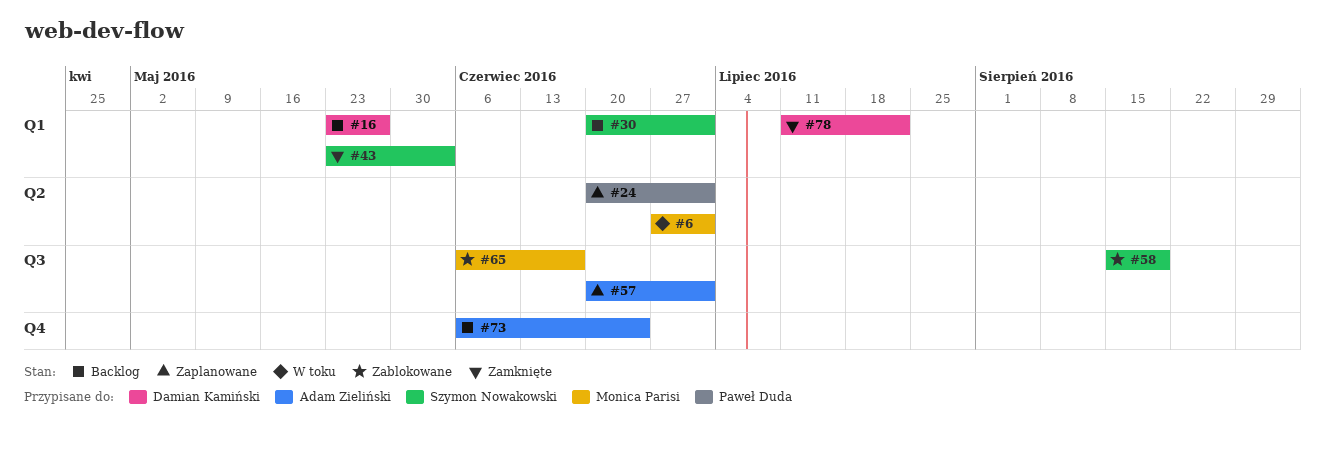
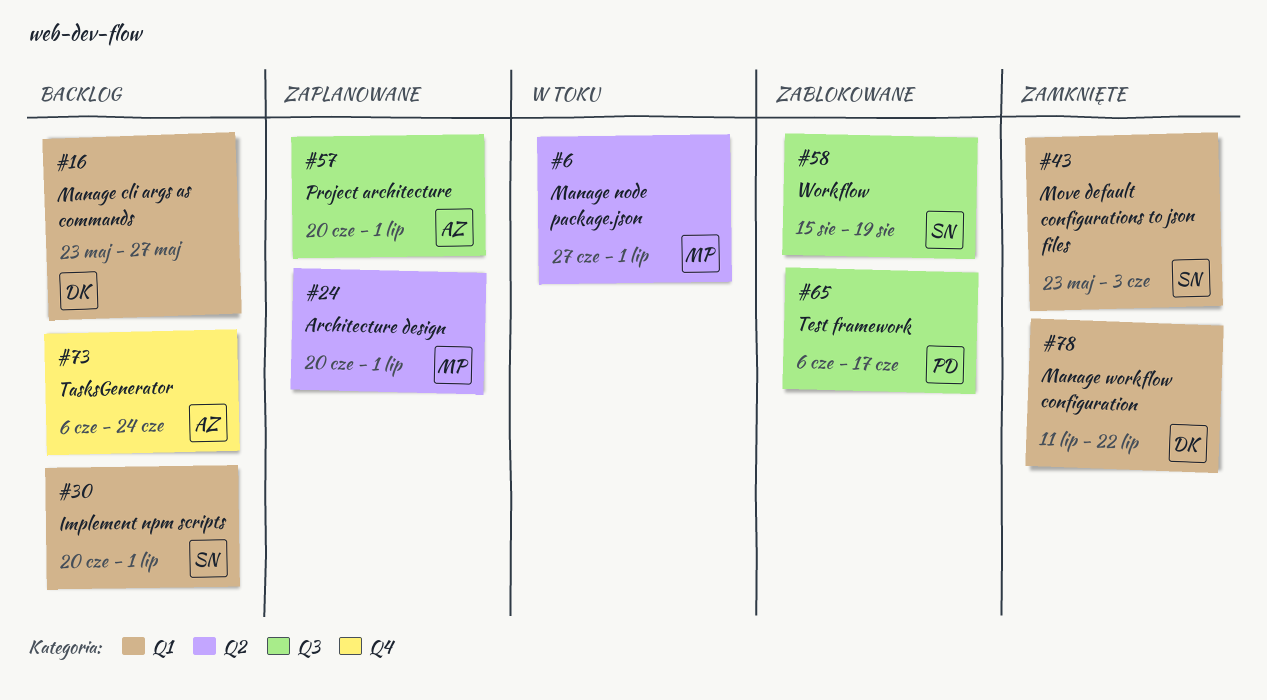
#24, owner: Paweł Duda -> Monica Parisi
#65, owner: Monica Parisi -> Paweł Duda

